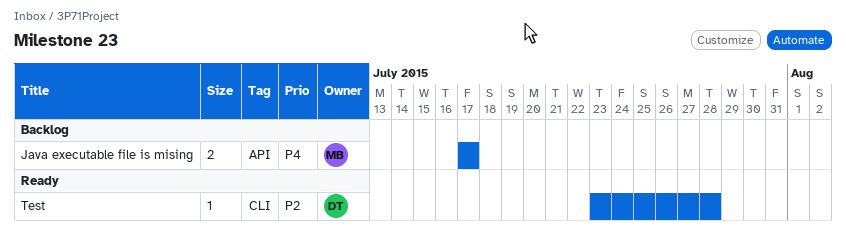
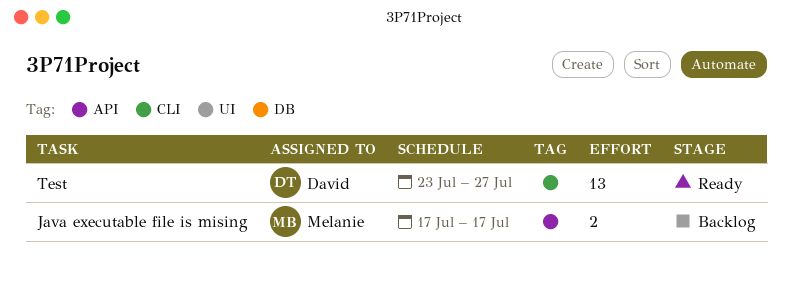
Test, estimate: 1 -> 13
Test, due: Jul 28 -> Jul 27

